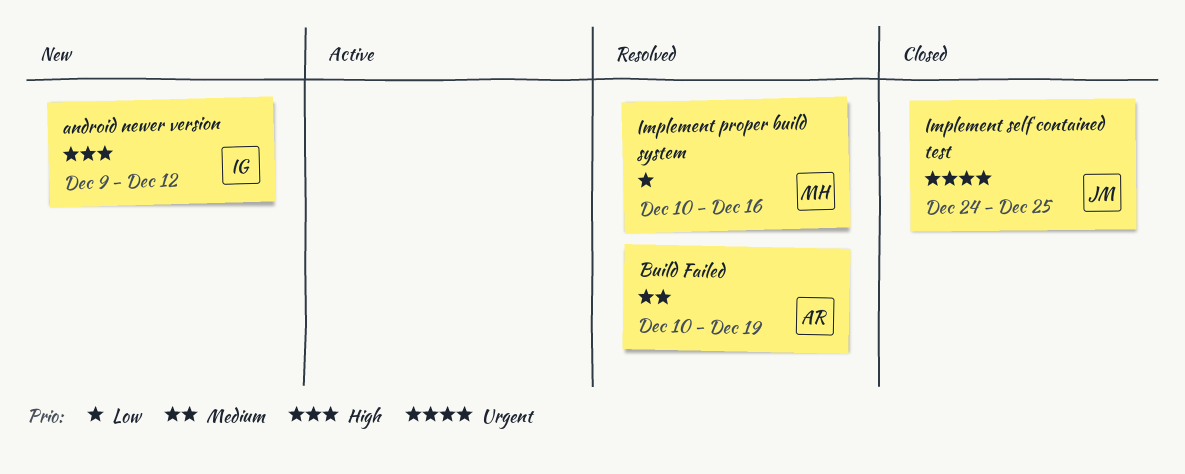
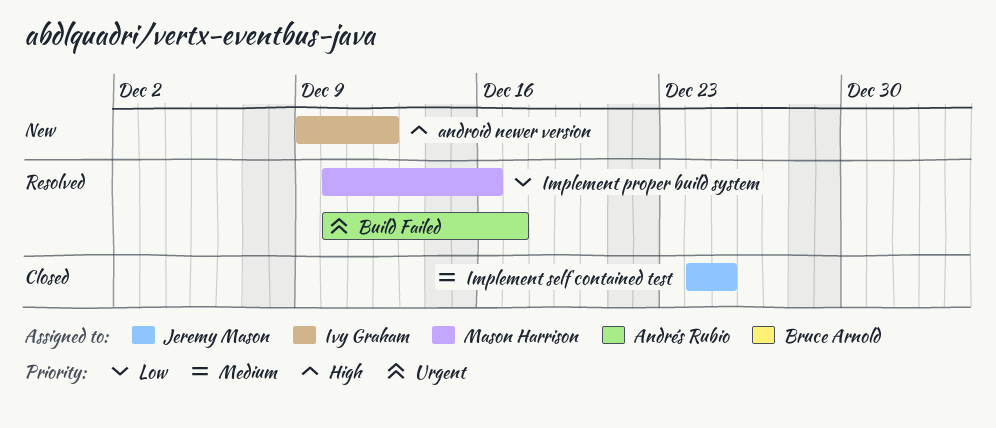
Build Failed, priority: Medium -> Urgent
Build Failed, due: Dec 19 -> Dec 17
Implement self contained test, priority: Urgent -> Medium

